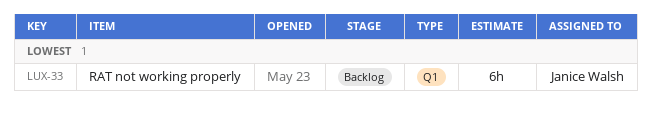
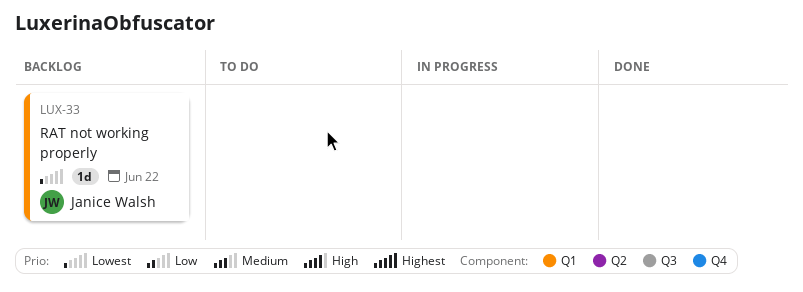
LUX-33, estimate: 6h -> 1d

